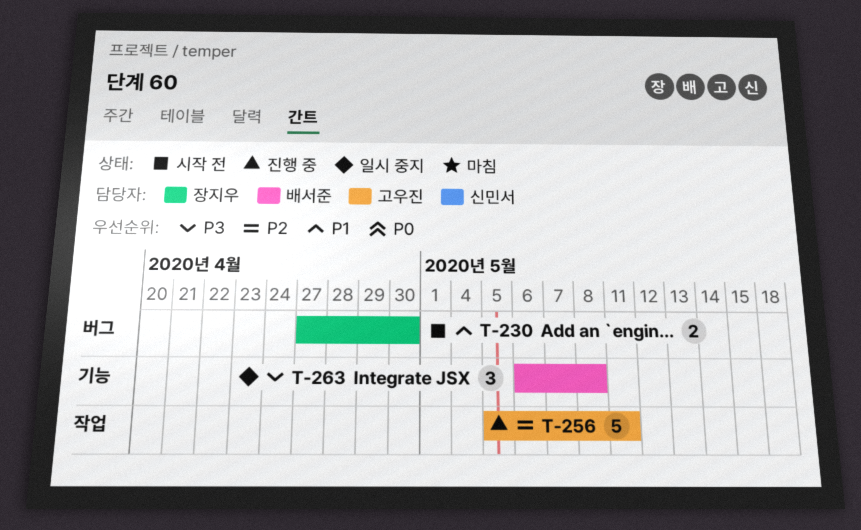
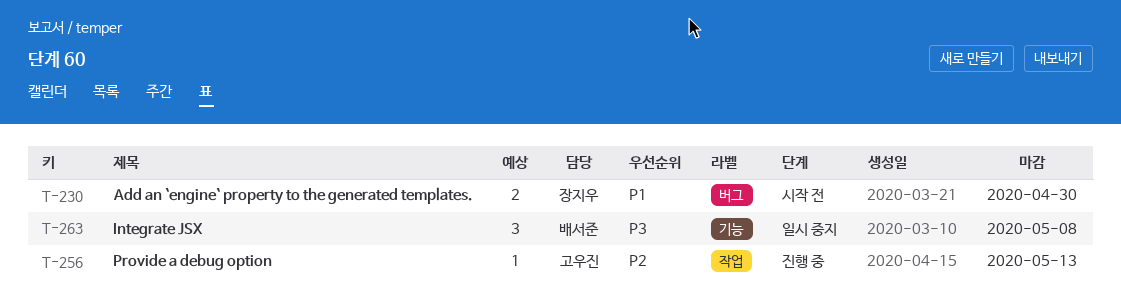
T-256, estimate: 5 -> 1
T-256, due: May 11 -> May 13

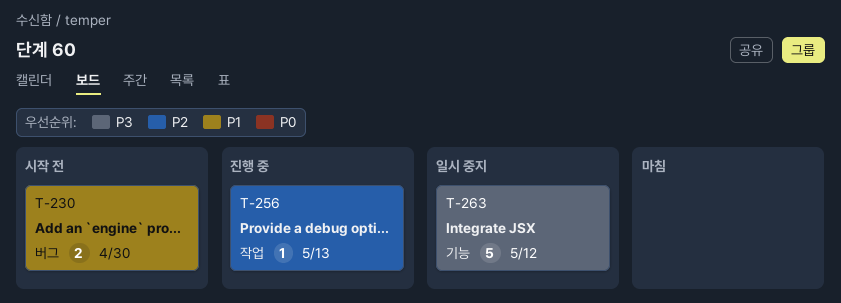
T-263, estimate: 3 -> 5
T-263, due: May 8 -> May 12

